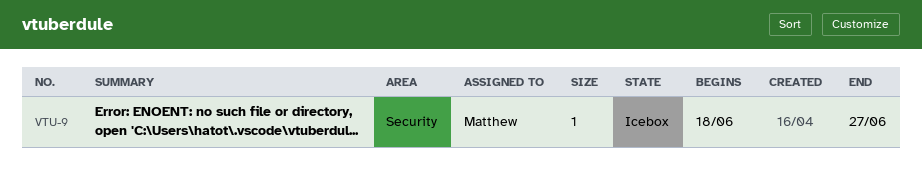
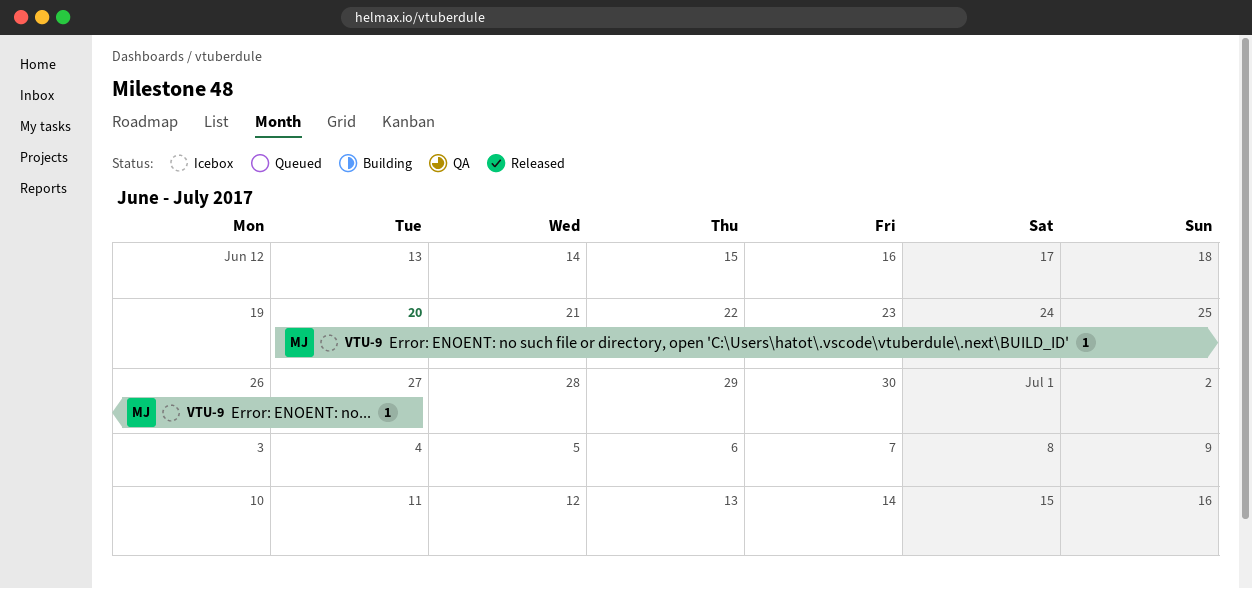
VTU-9, start: Jun 18 -> Jun 20

